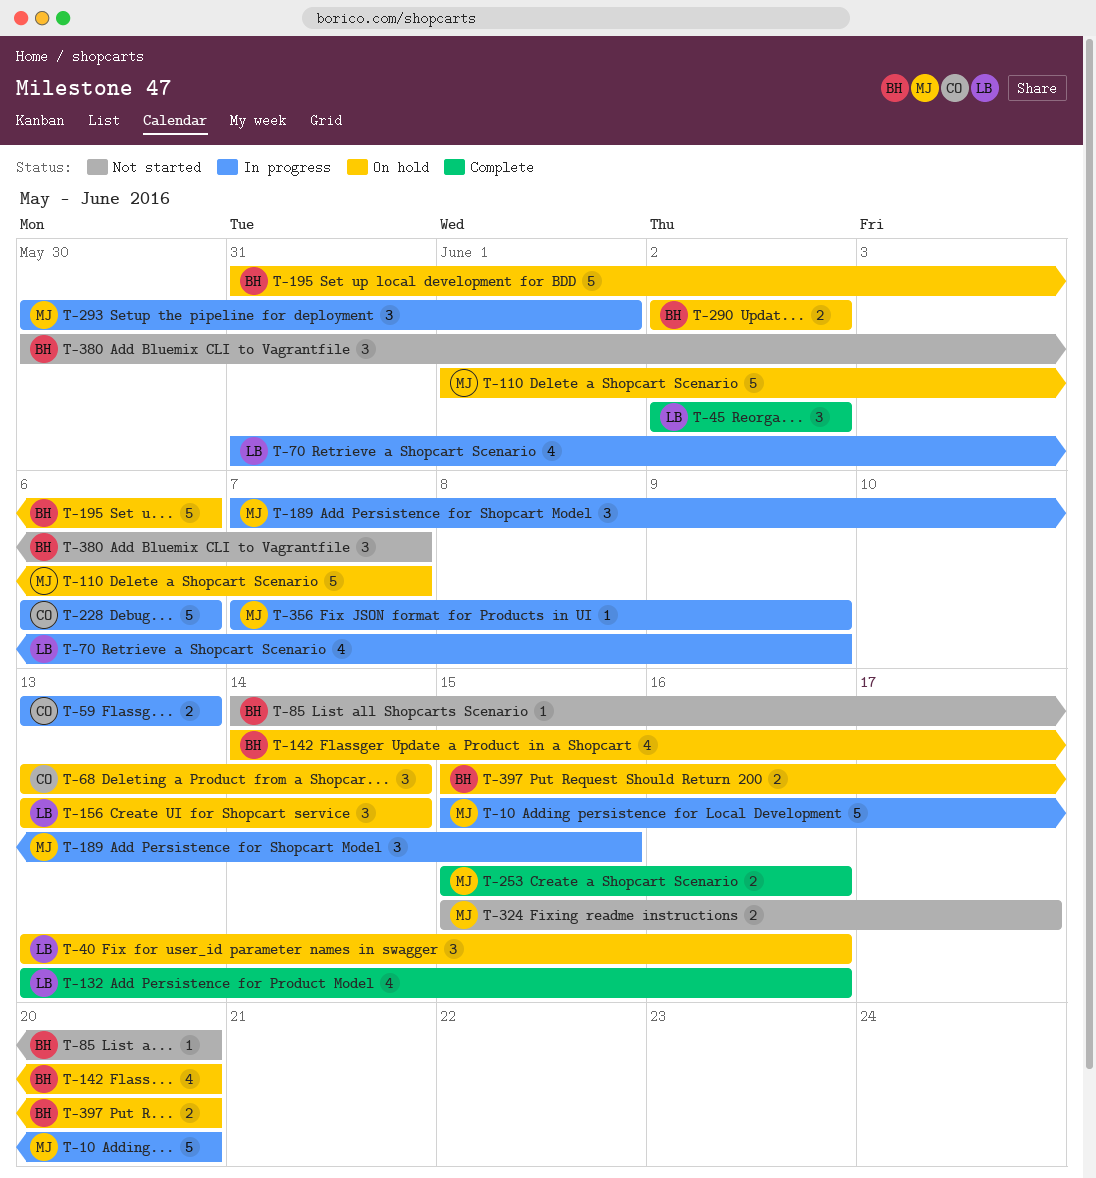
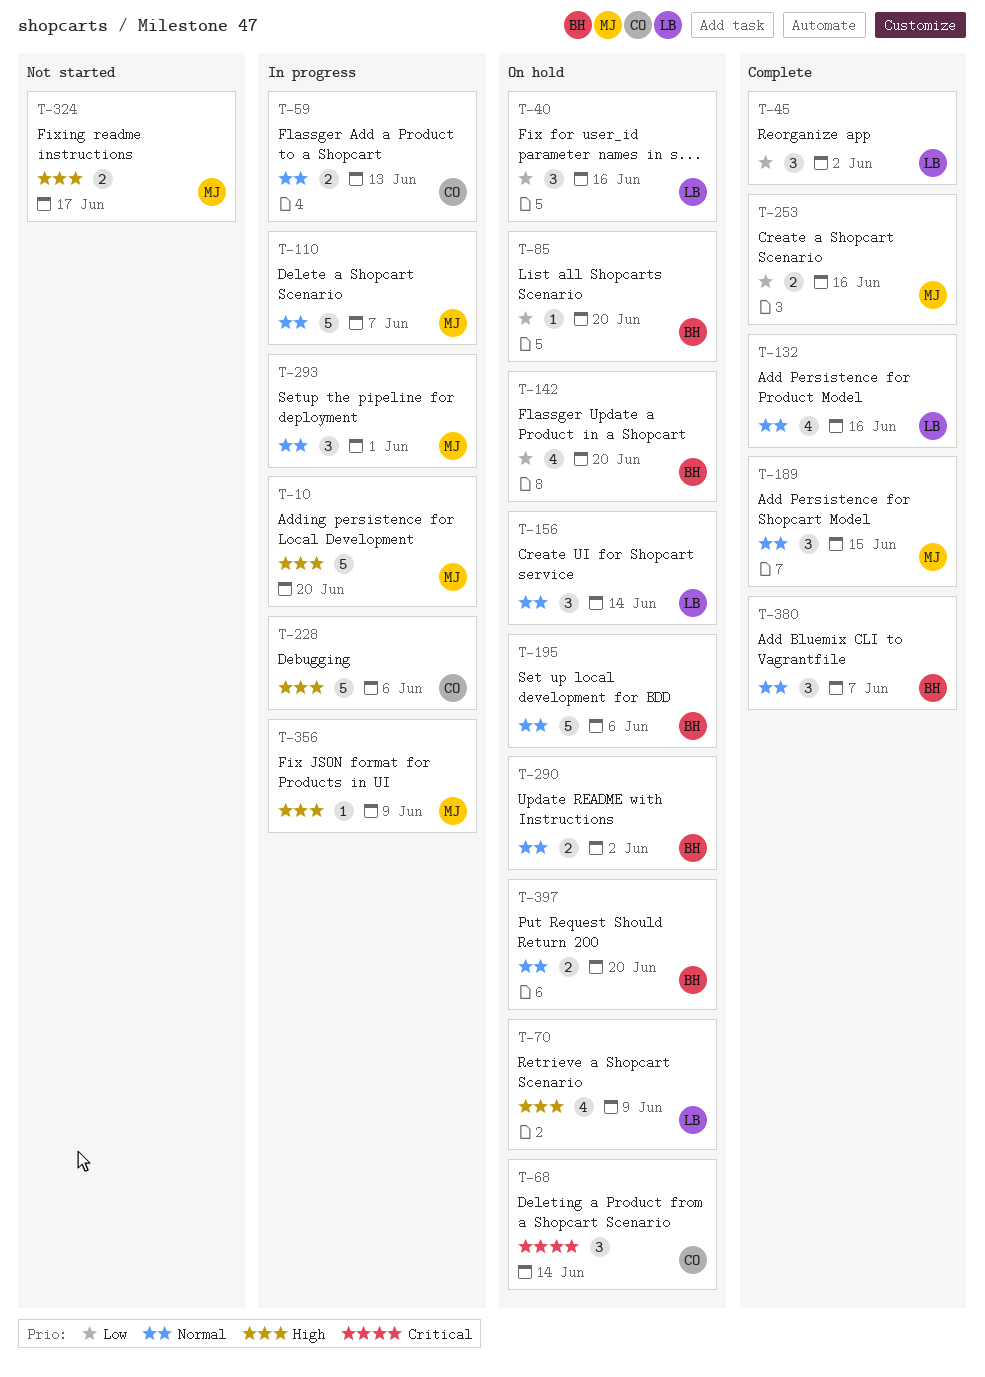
T-70, status: In progress -> On hold
T-85, status: Not started -> On hold
T-110, status: On hold -> In progress
T-189, status: In progress -> Complete
T-380, status: Not started -> Complete

